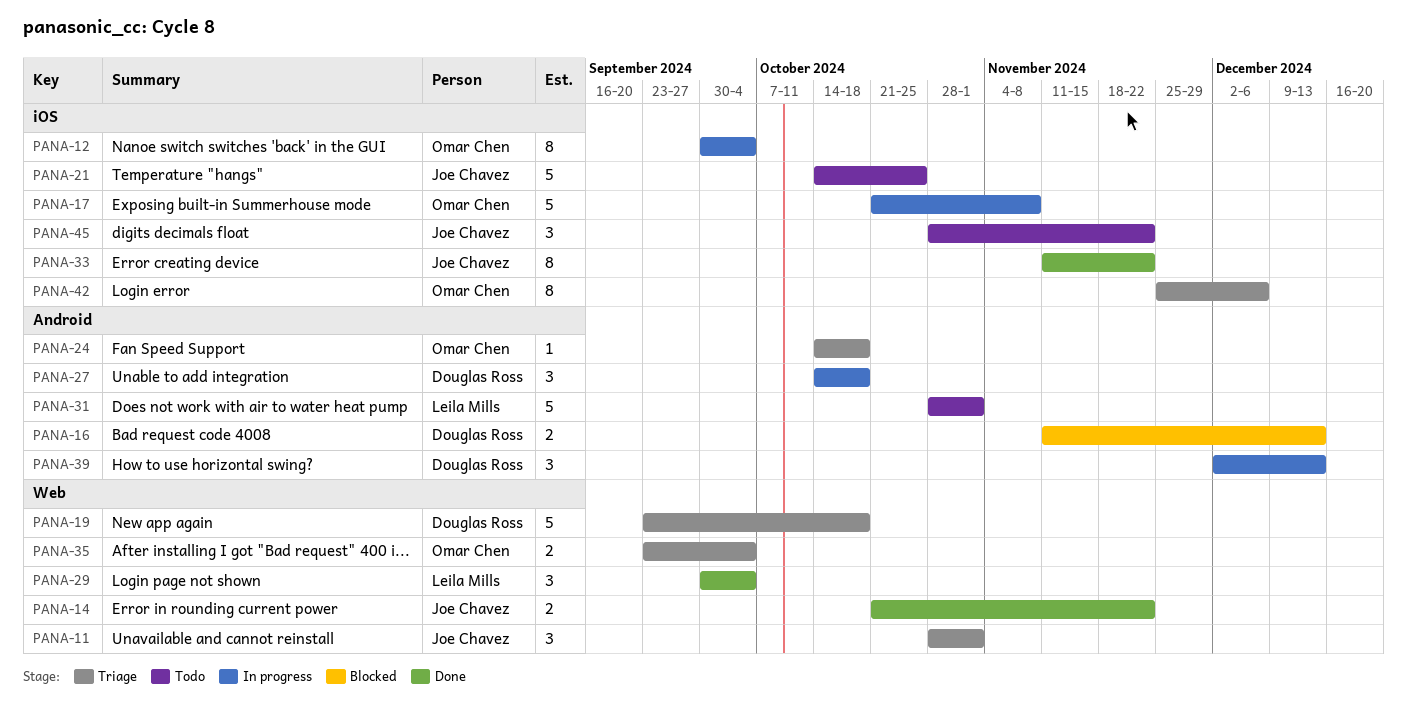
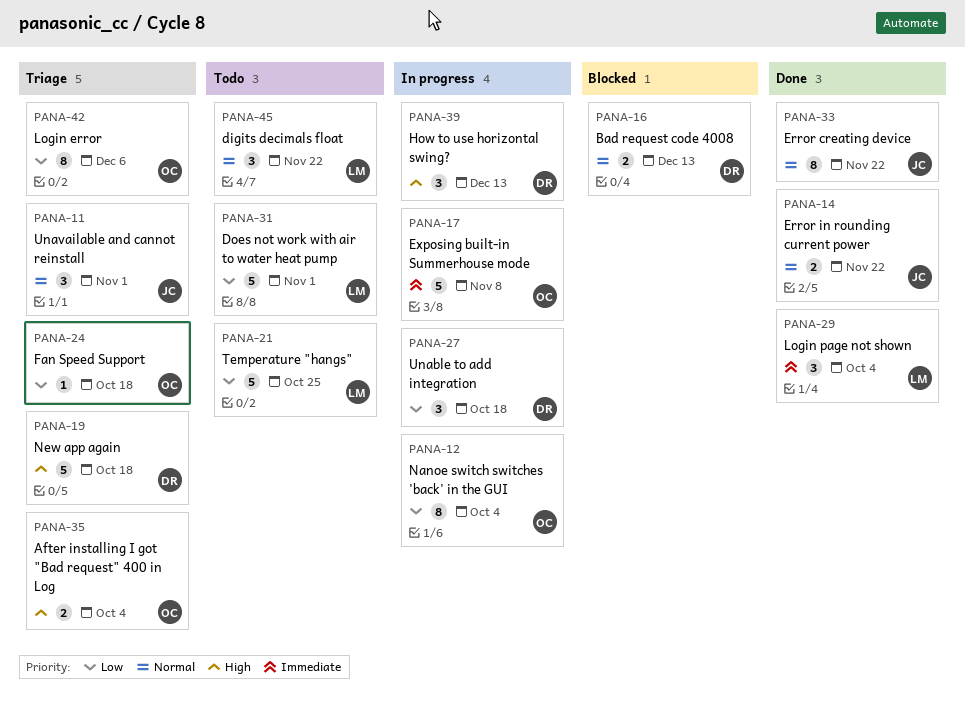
PANA-21, owner: Joe Chavez -> Leila Mills
PANA-45, owner: Joe Chavez -> Leila Mills

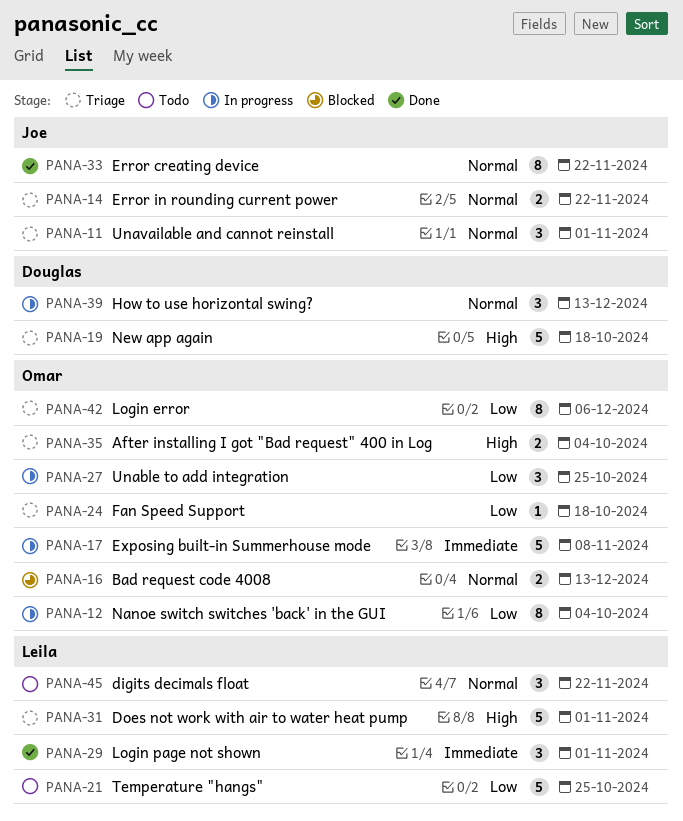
PANA-14, status: Done -> Triage
PANA-16, owner: Douglas -> Omar
PANA-27, owner: Douglas -> Omar
PANA-27, due: Oct 18 -> Oct 25
PANA-29, due: Oct 4 -> Nov 1
PANA-31, status: Todo -> Triage
PANA-31, priority: Low -> High
PANA-39, priority: High -> Normal

